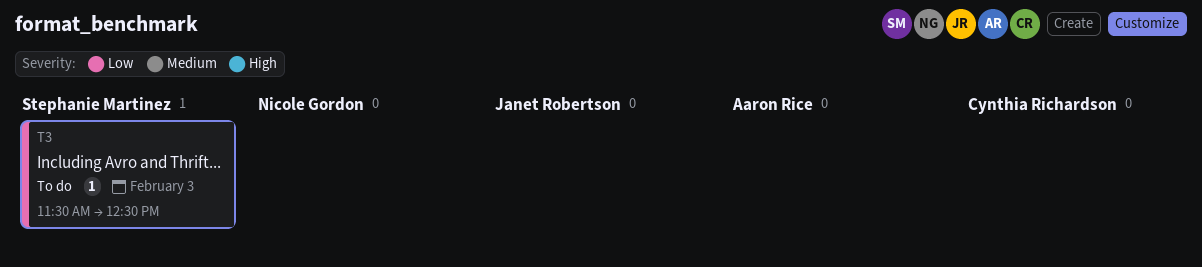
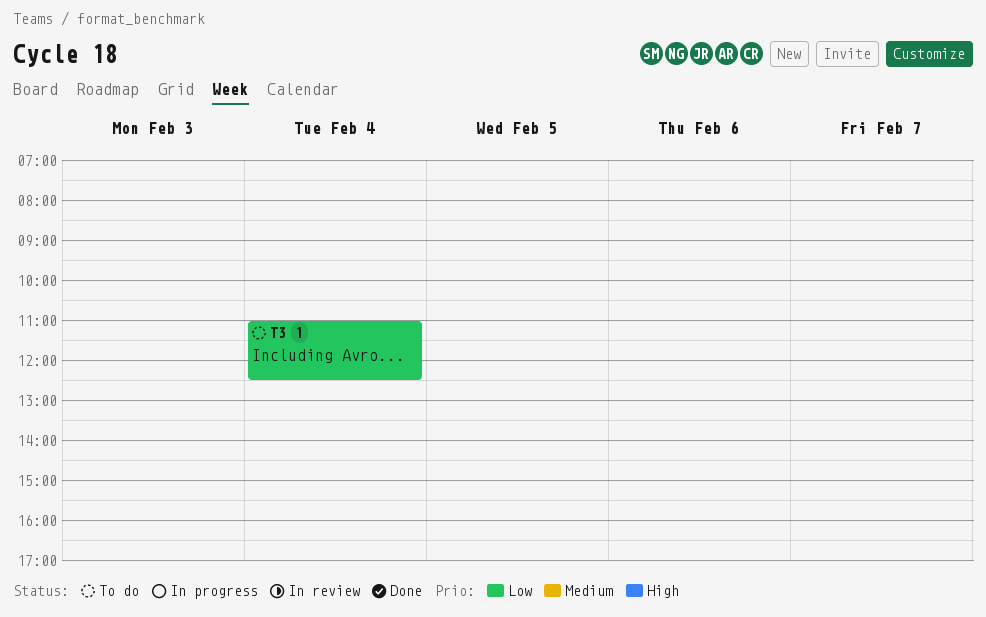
T3, day: Feb 3 -> Feb 4
T3, begins: 11:30 -> 11:00

